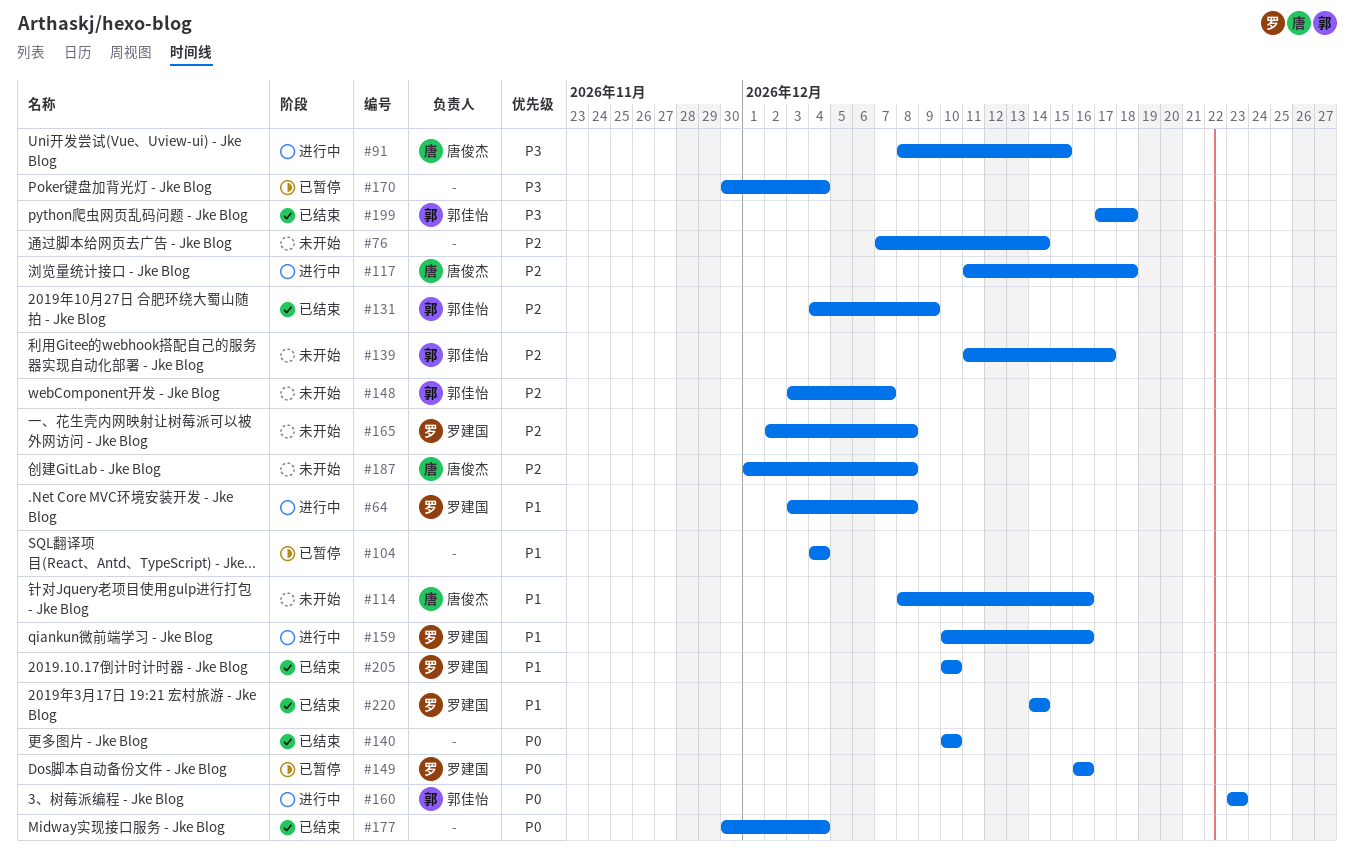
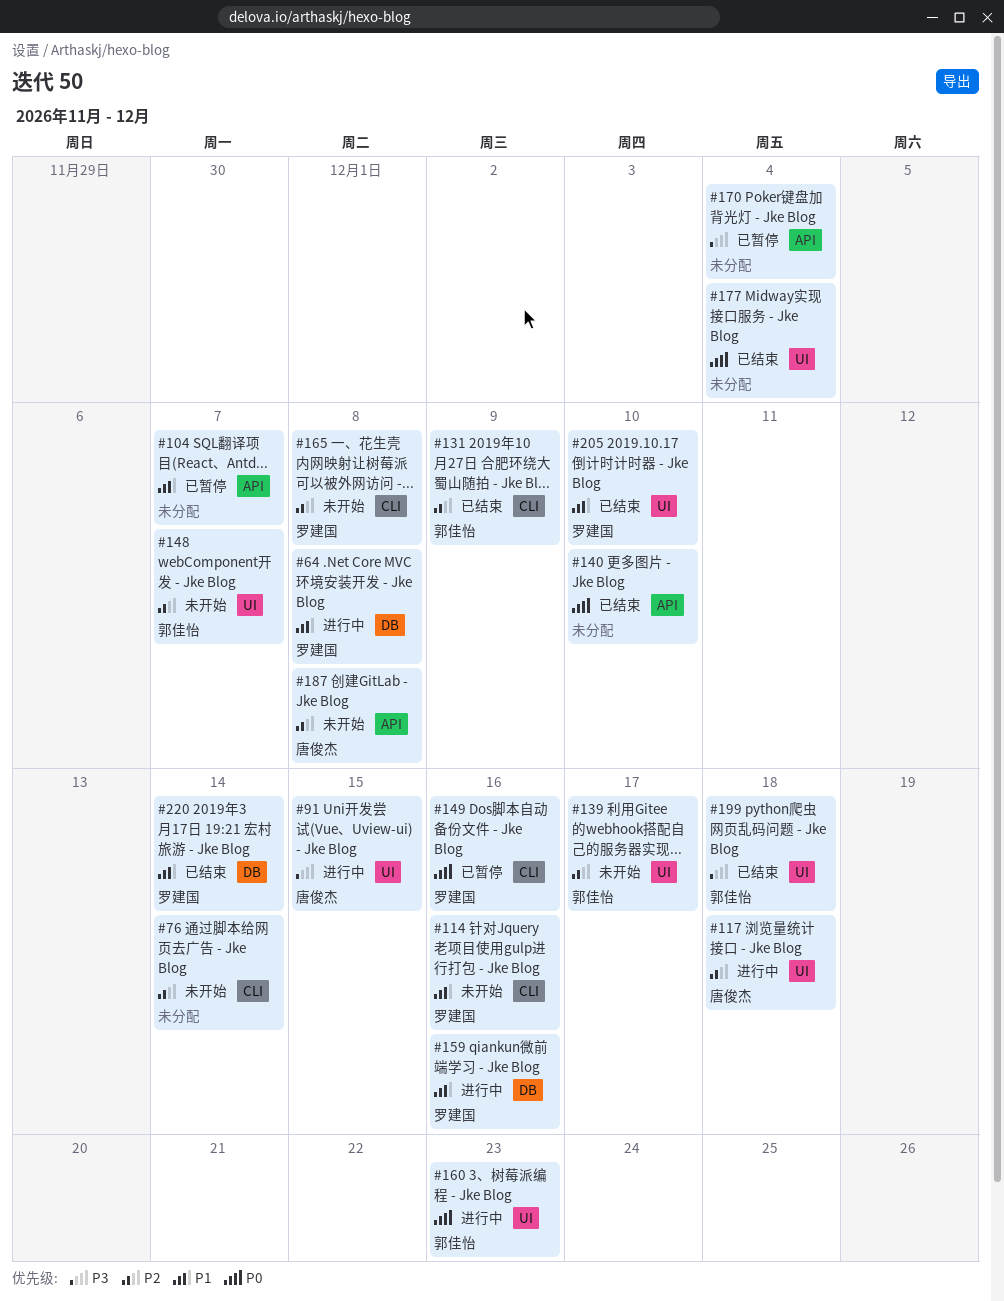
#104, due: Dec 4 -> Dec 7
#114, owner: 唐俊杰 -> 罗建国

